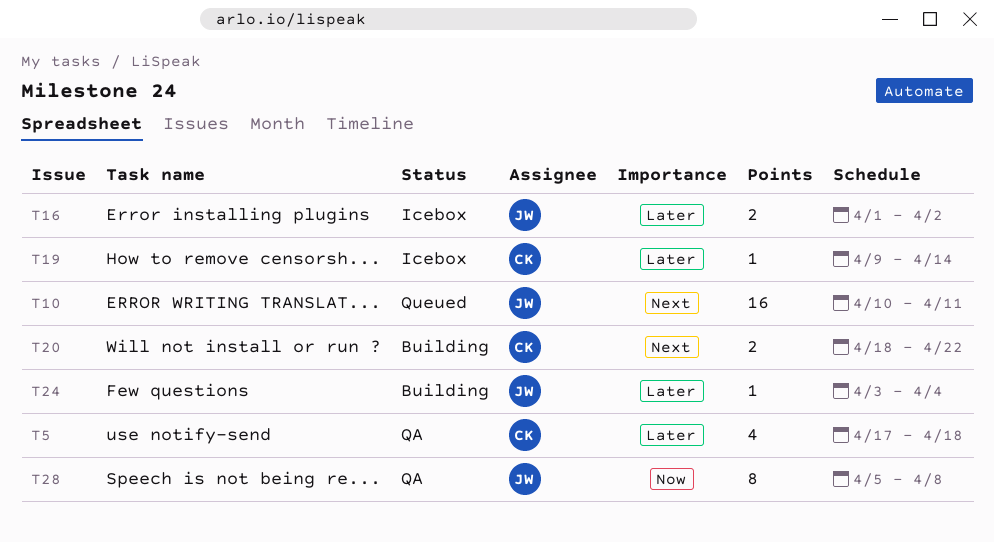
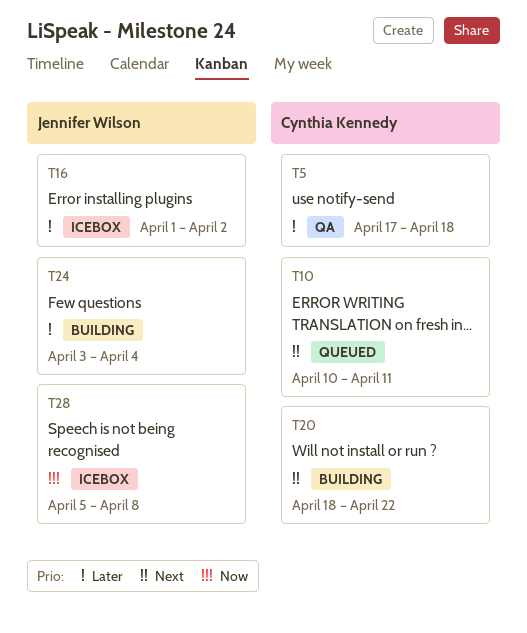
T10, owner: Jennifer Wilson -> Cynthia Kennedy
T19: present -> none
T28, status: QA -> Icebox

